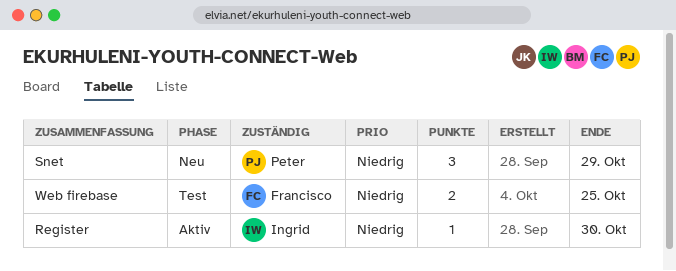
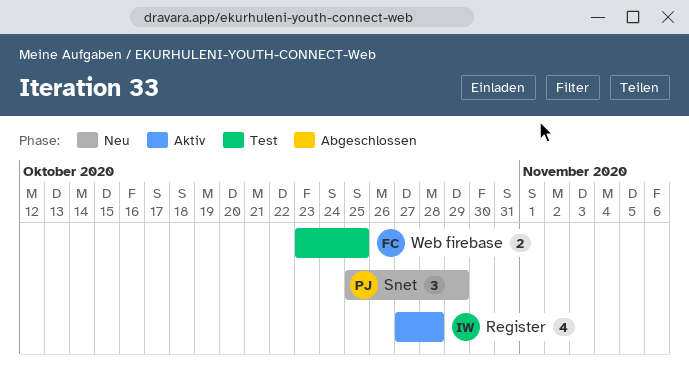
Register, estimate: 1 -> 4
Register, due: Oct 30 -> Oct 28

